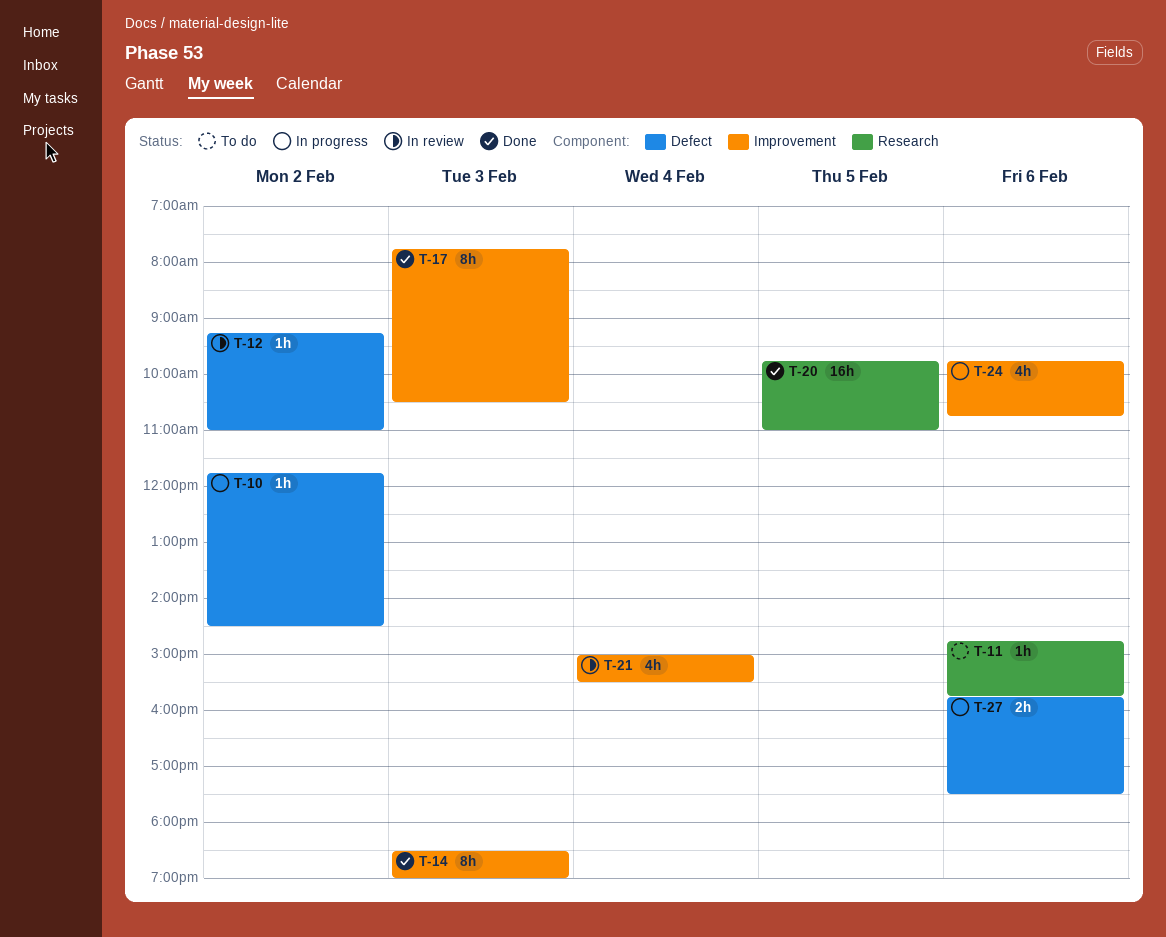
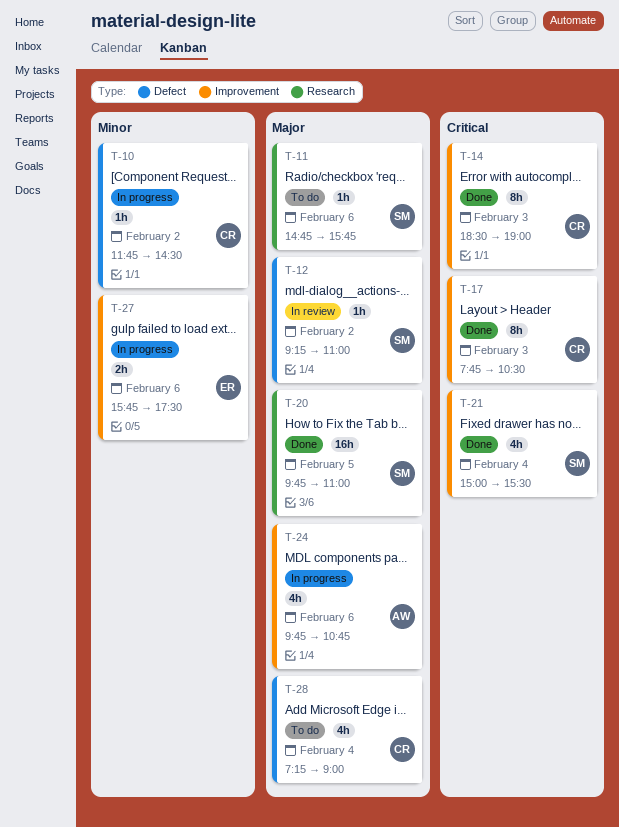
T-21, status: In review -> Done
T-27, label: Defect -> Improvement
T-28: none -> present

